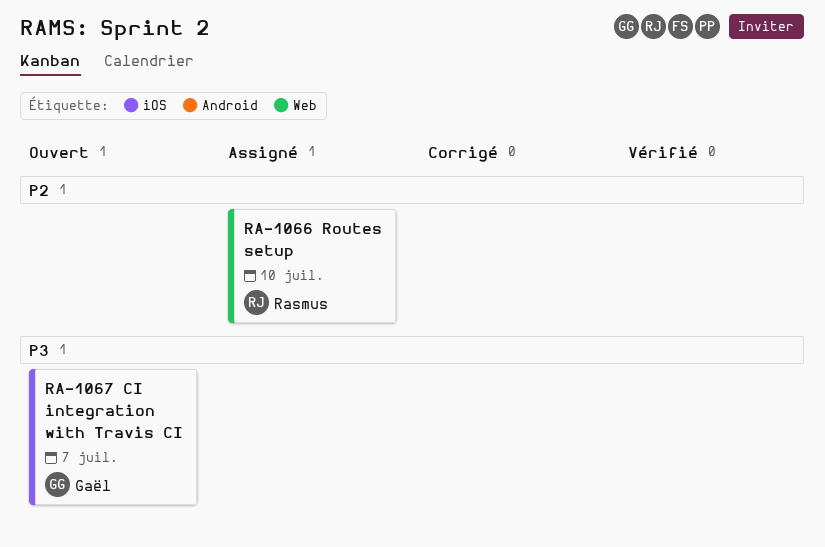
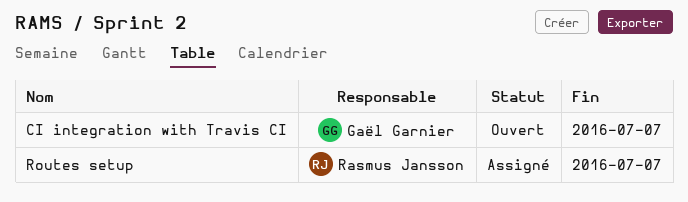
Routes setup, due: Jul 10 -> Jul 7

